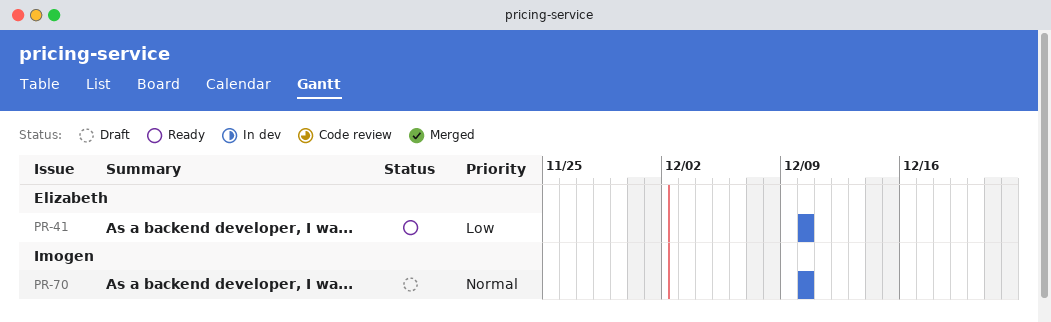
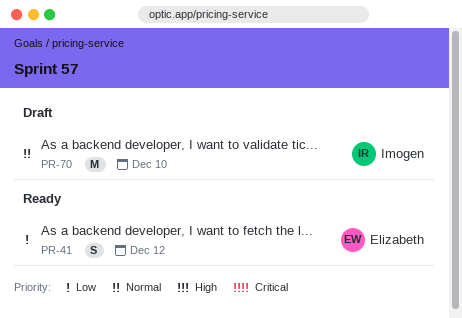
PR-41, due: Dec 10 -> Dec 12

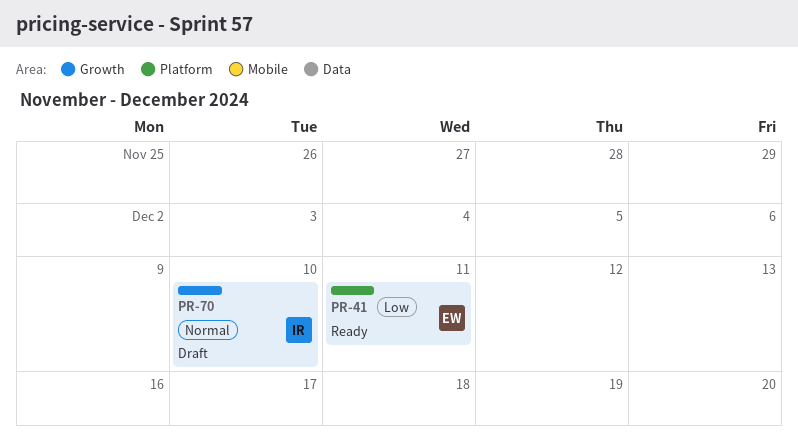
PR-41, due: Dec 12 -> Dec 11

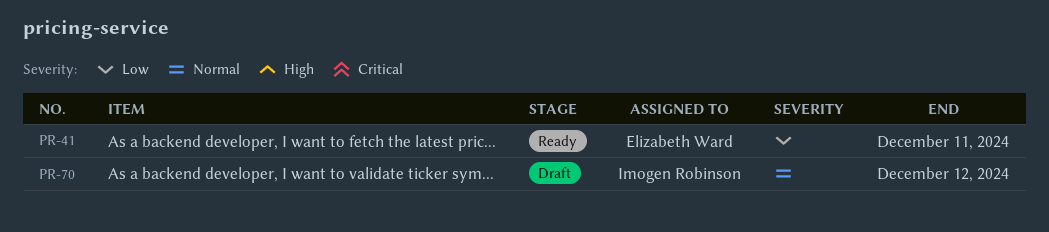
PR-70, due: Dec 10 -> Dec 12

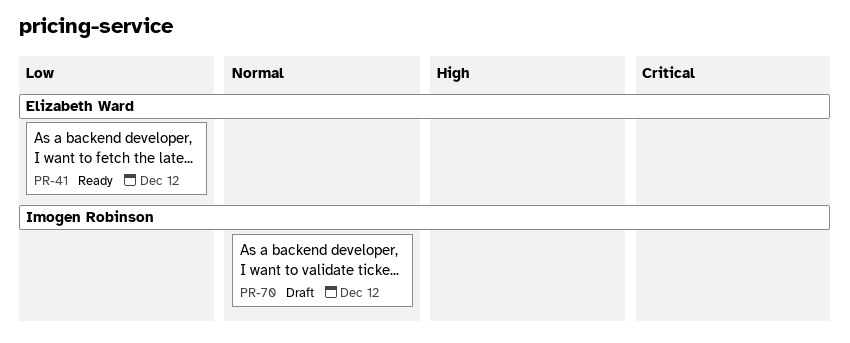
PR-41, due: Dec 11 -> Dec 12

